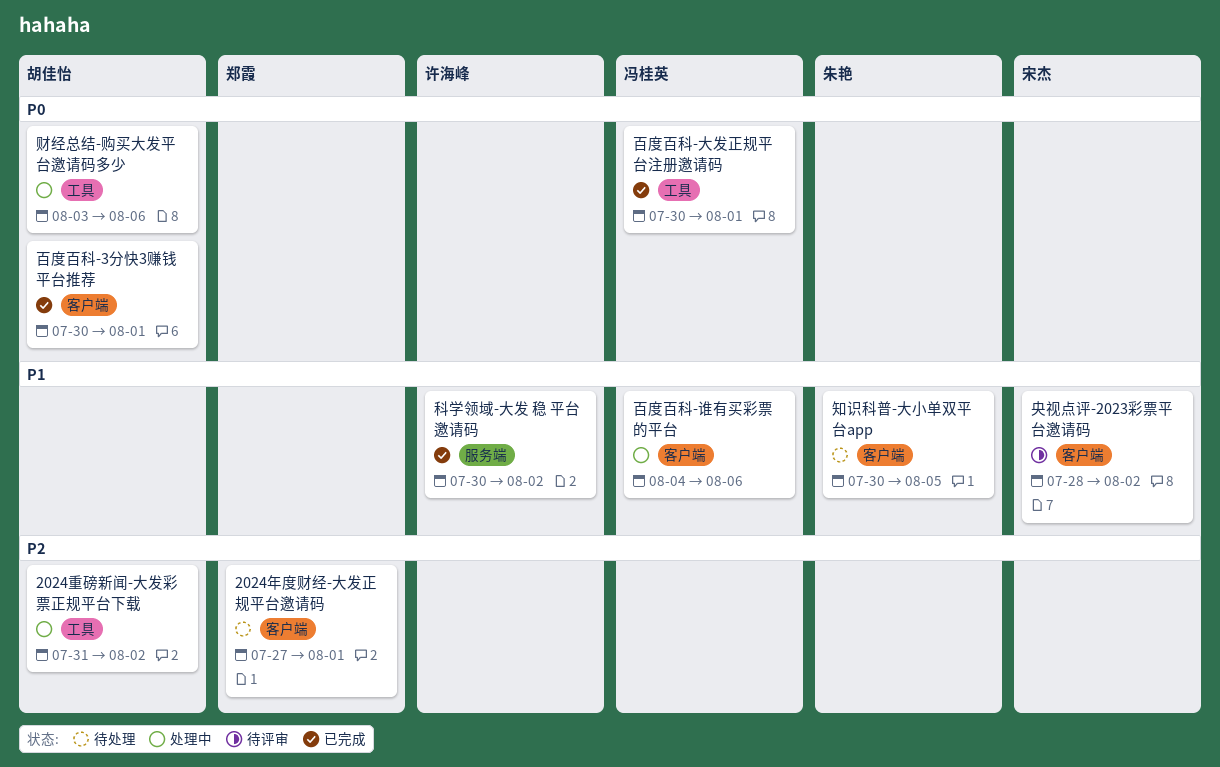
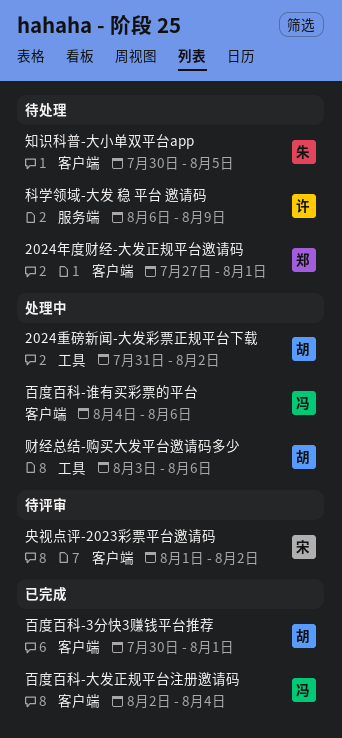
央视点评-2023彩票平台邀请码, start: Jul 28 -> Aug 1
百度百科-大发正规平台注册邀请码, label: 工具 -> 客户端
百度百科-大发正规平台注册邀请码, start: Jul 30 -> Aug 2
百度百科-大发正规平台注册邀请码, due: Aug 1 -> Aug 4
科学领域-大发 稳 平台 邀请码, status: 已完成 -> 待处理
科学领域-大发 稳 平台 邀请码, start: Jul 30 -> Aug 6
科学领域-大发 稳 平台 邀请码, due: Aug 2 -> Aug 9

